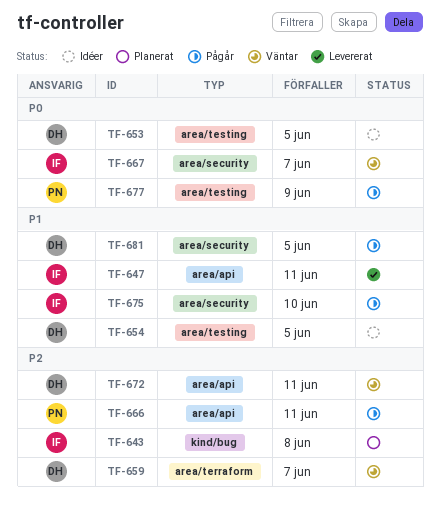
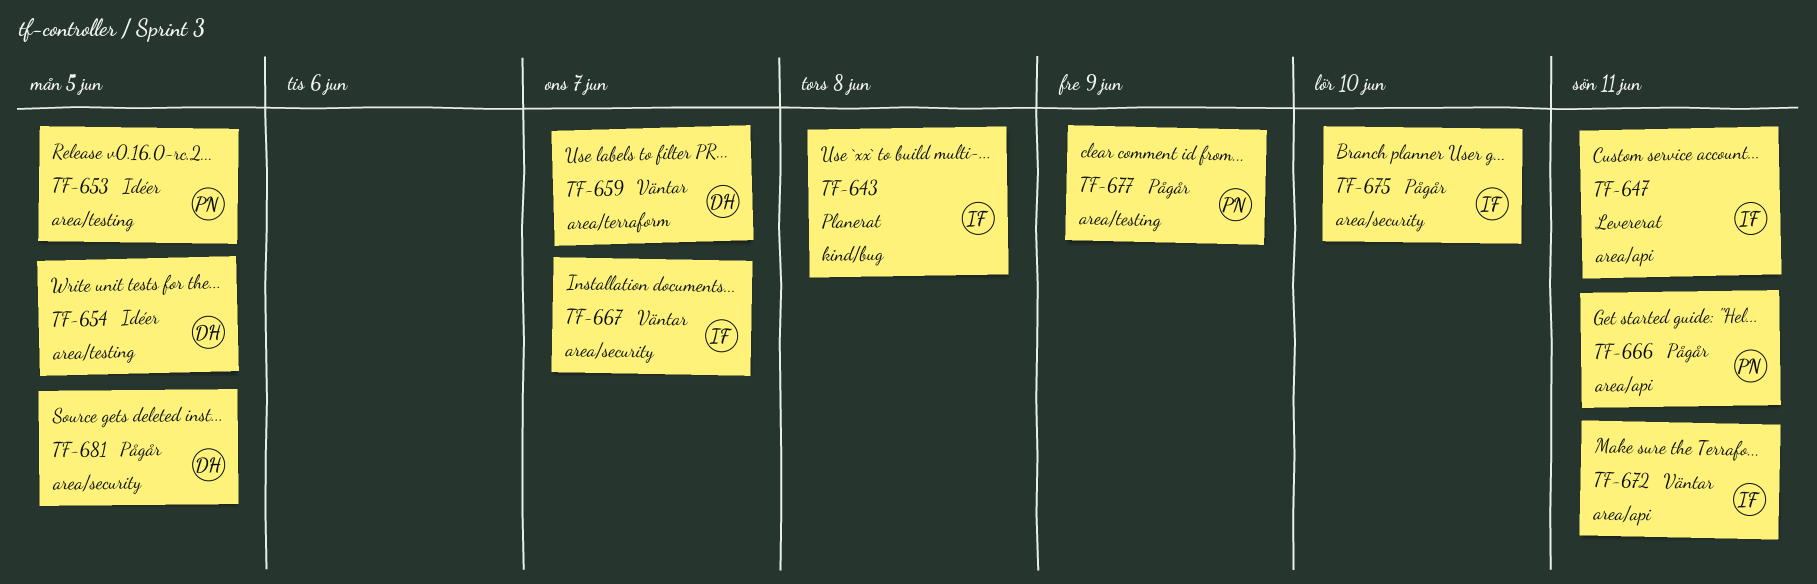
TF-653, owner: DH -> PN
TF-672, owner: DH -> IF

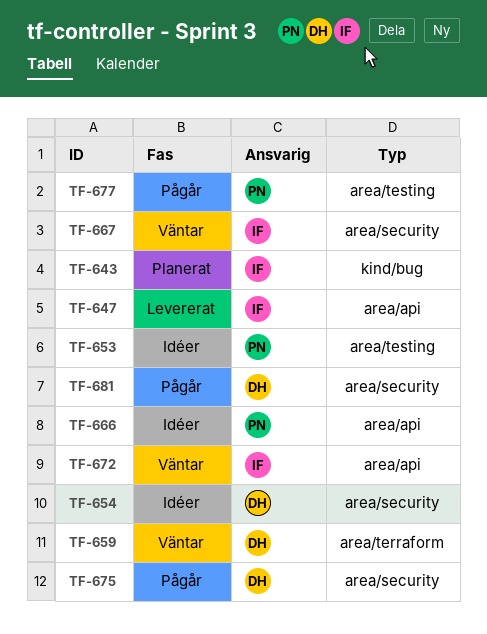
TF-654, label: area/testing -> area/security
TF-666, status: Pågår -> Idéer
TF-675, owner: IF -> DH

